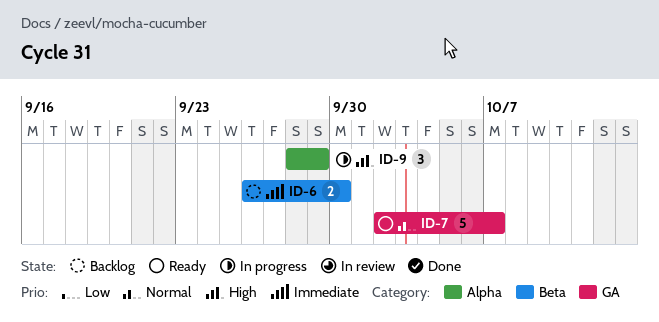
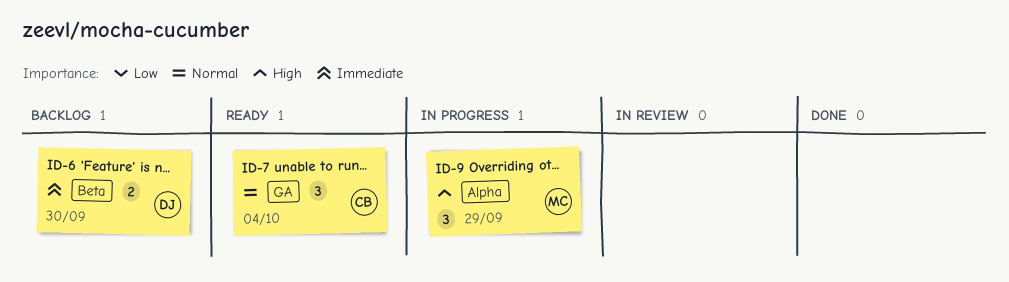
ID-7, estimate: 5 -> 3
ID-7, due: Oct 7 -> Oct 4

